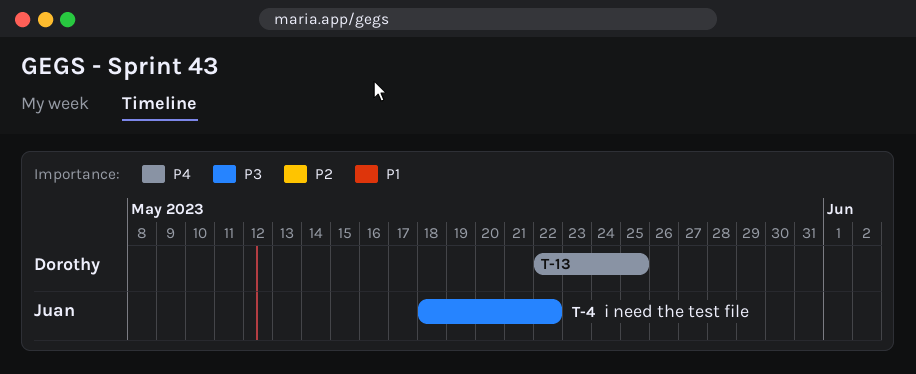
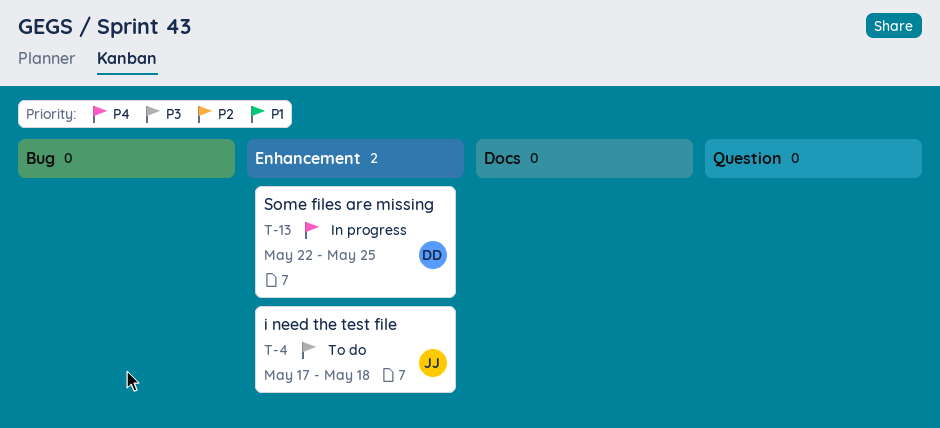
T-4, start: May 18 -> May 17
T-4, due: May 22 -> May 18

